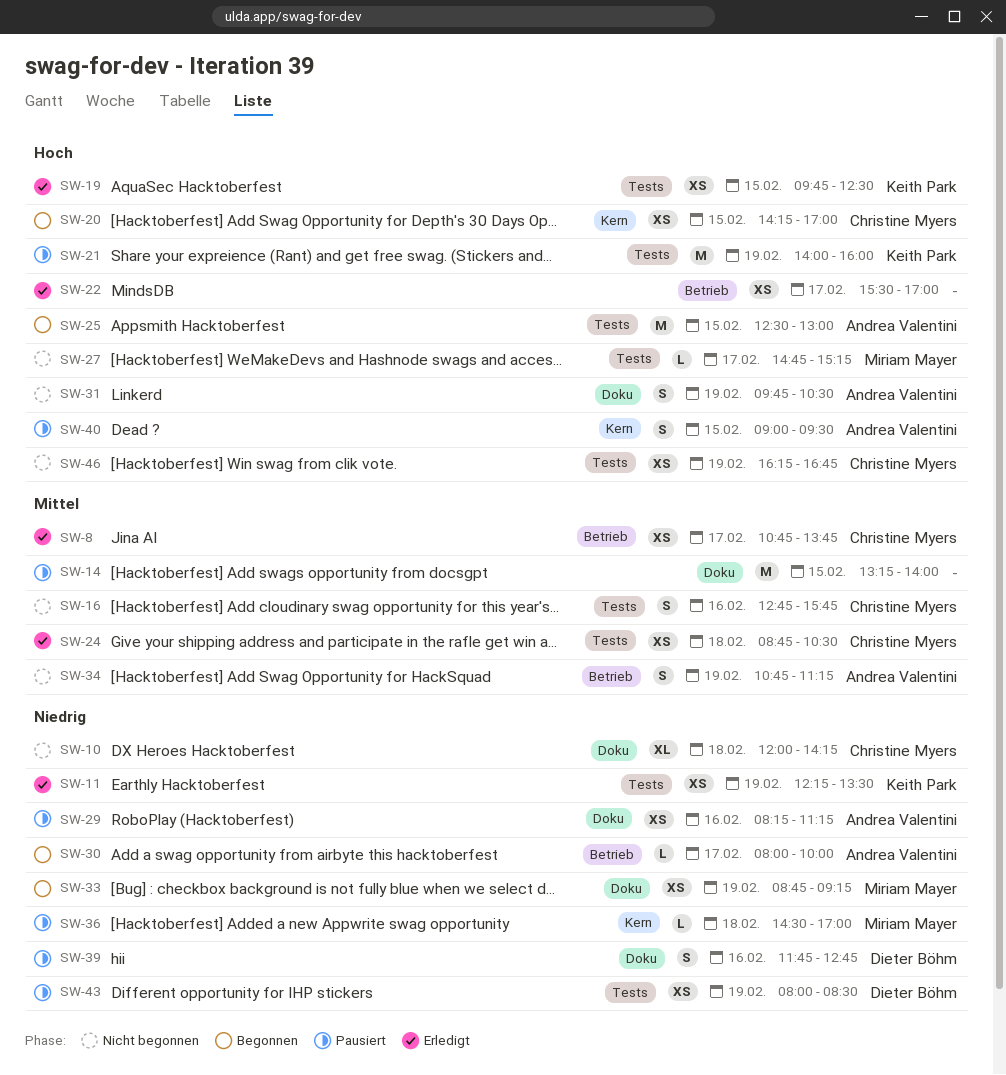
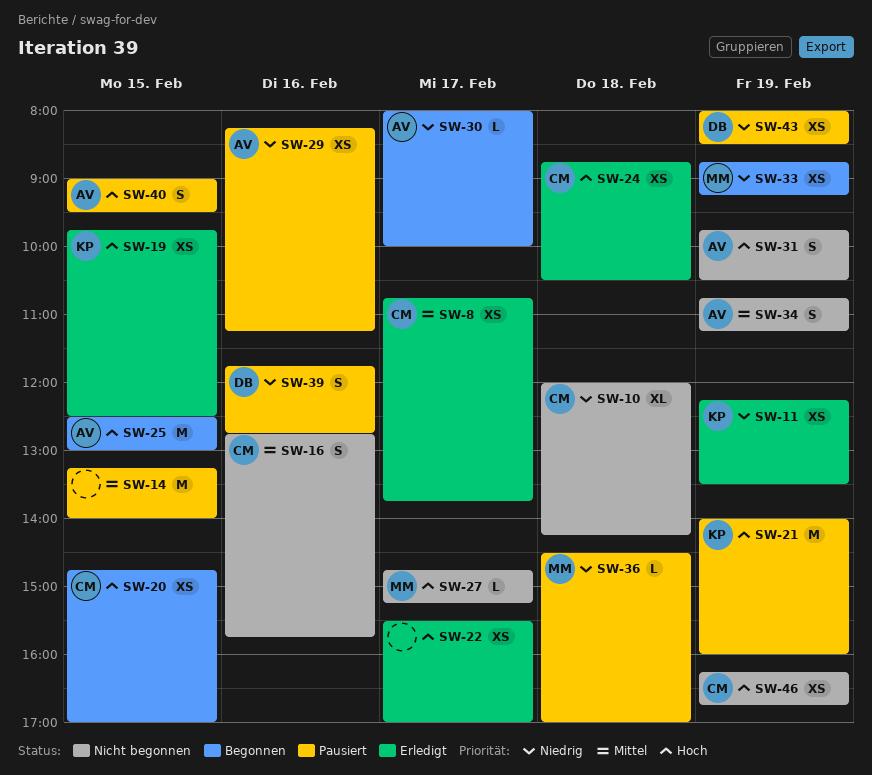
SW-20, begins: 14:15 -> 14:45
SW-24, priority: Mittel -> Hoch

